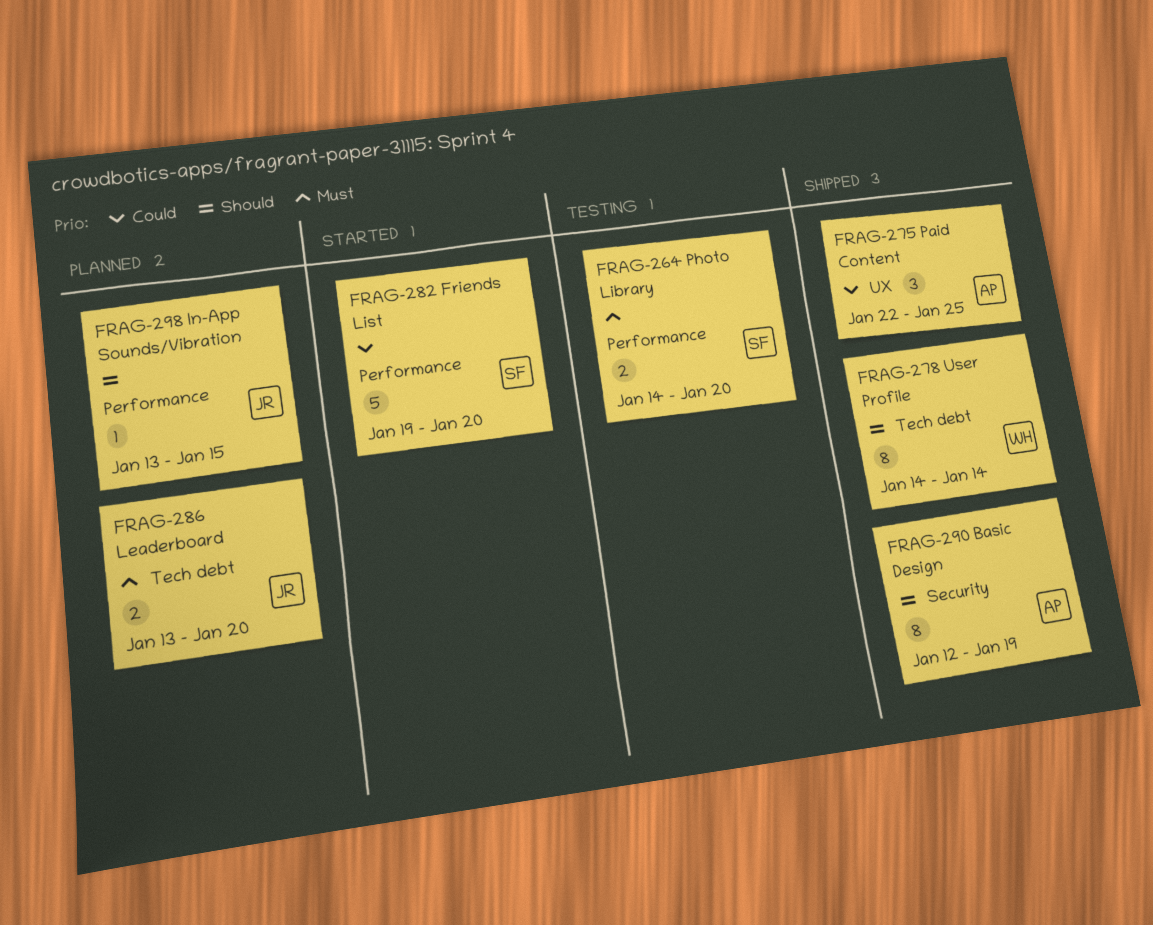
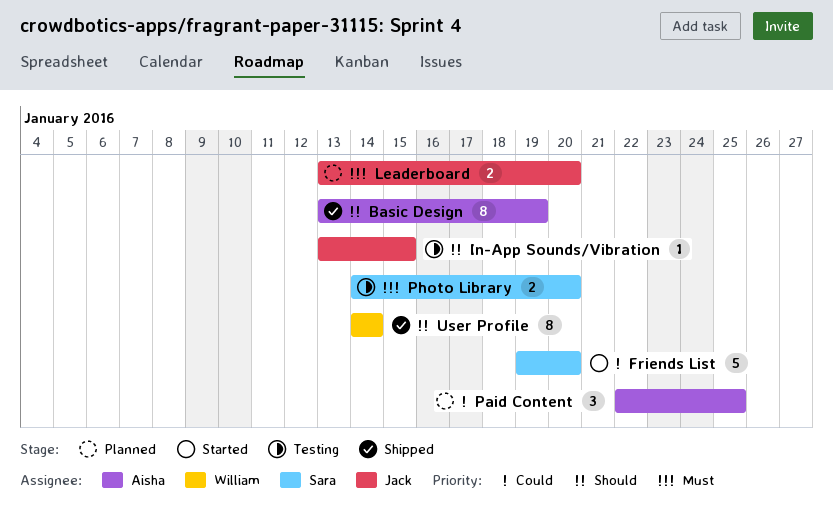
Basic Design, start: Jan 12 -> Jan 13
In-App Sounds/Vibration, status: Planned -> Testing
Paid Content, status: Shipped -> Planned

